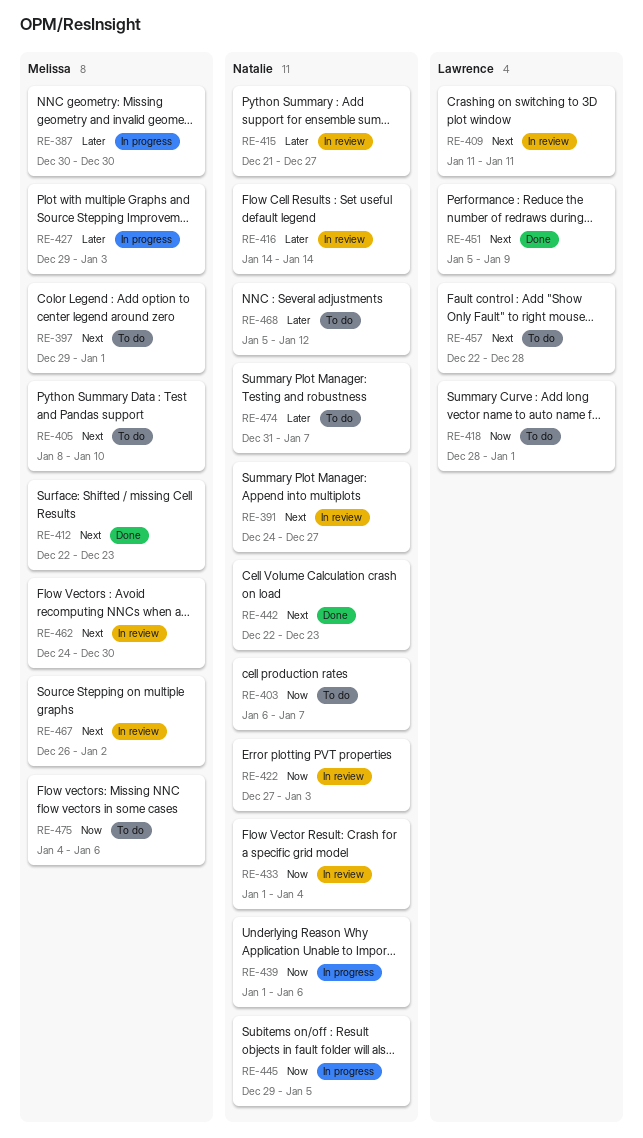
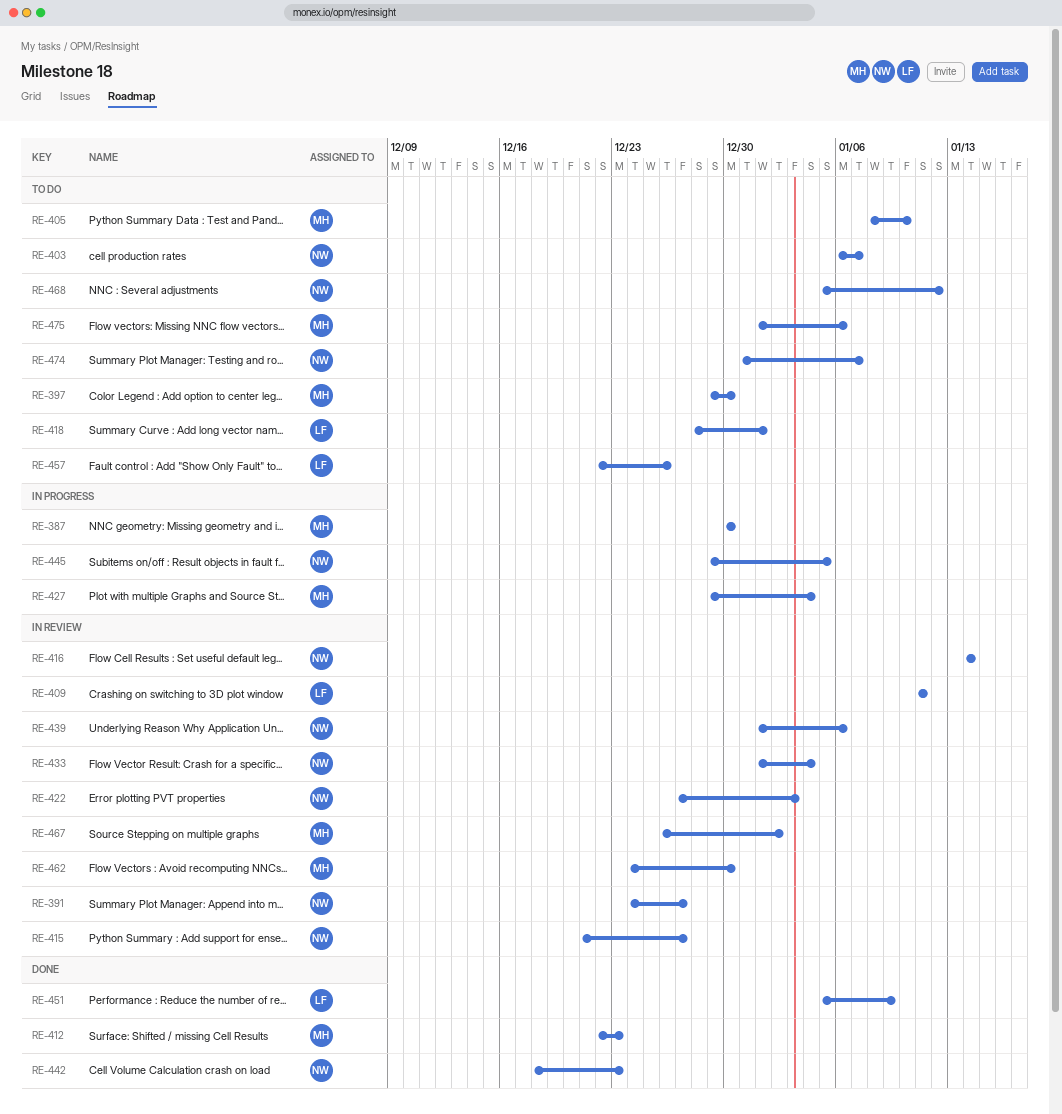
RE-397, due: Jan 1 -> Dec 30
RE-427, due: Jan 3 -> Jan 4
RE-439, status: In progress -> In review
RE-442, start: Dec 22 -> Dec 18
RE-457, due: Dec 28 -> Dec 26
RE-475, start: Jan 4 -> Jan 1

